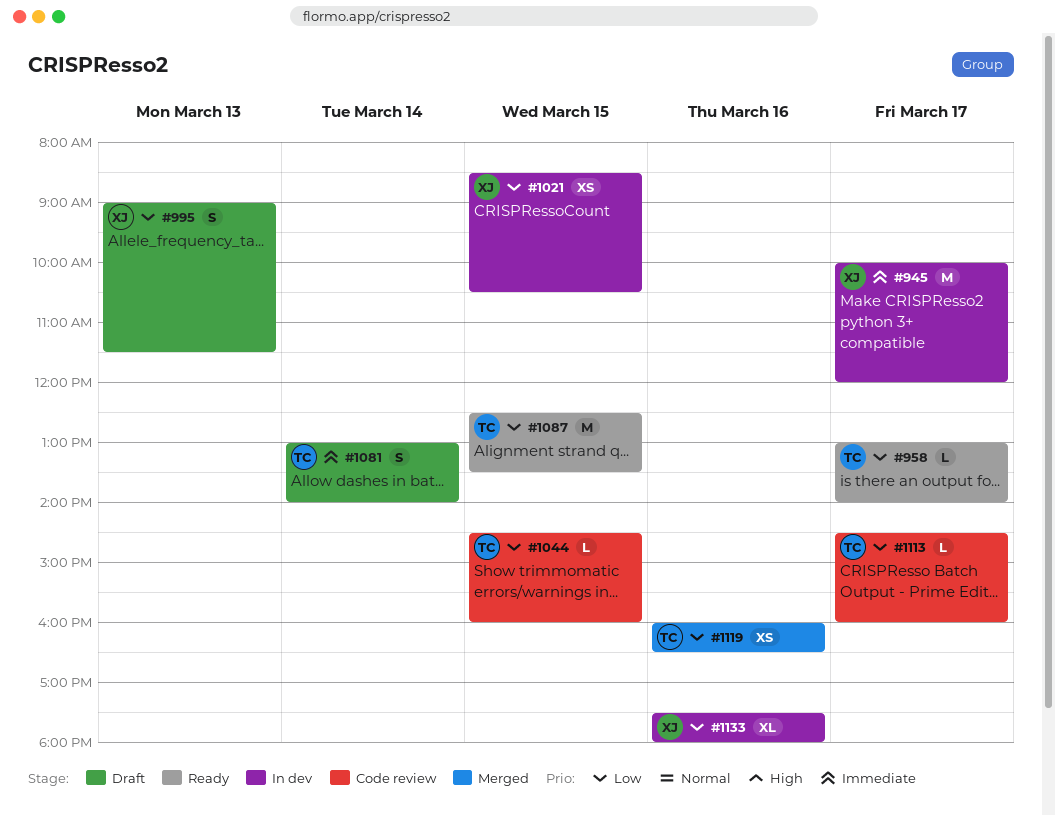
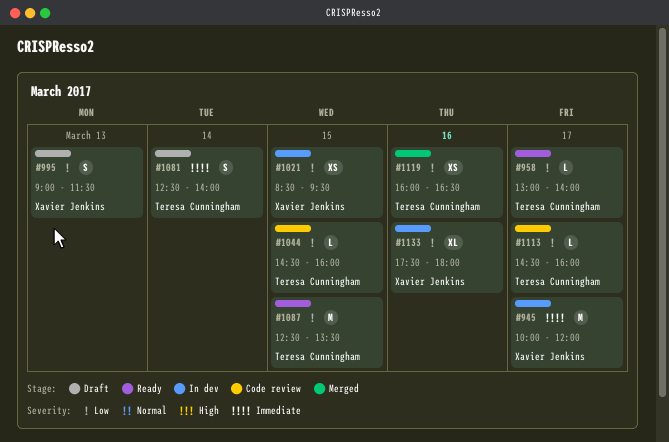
#1021, ends: 10:30 -> 09:30
#1081, begins: 13:00 -> 12:30

